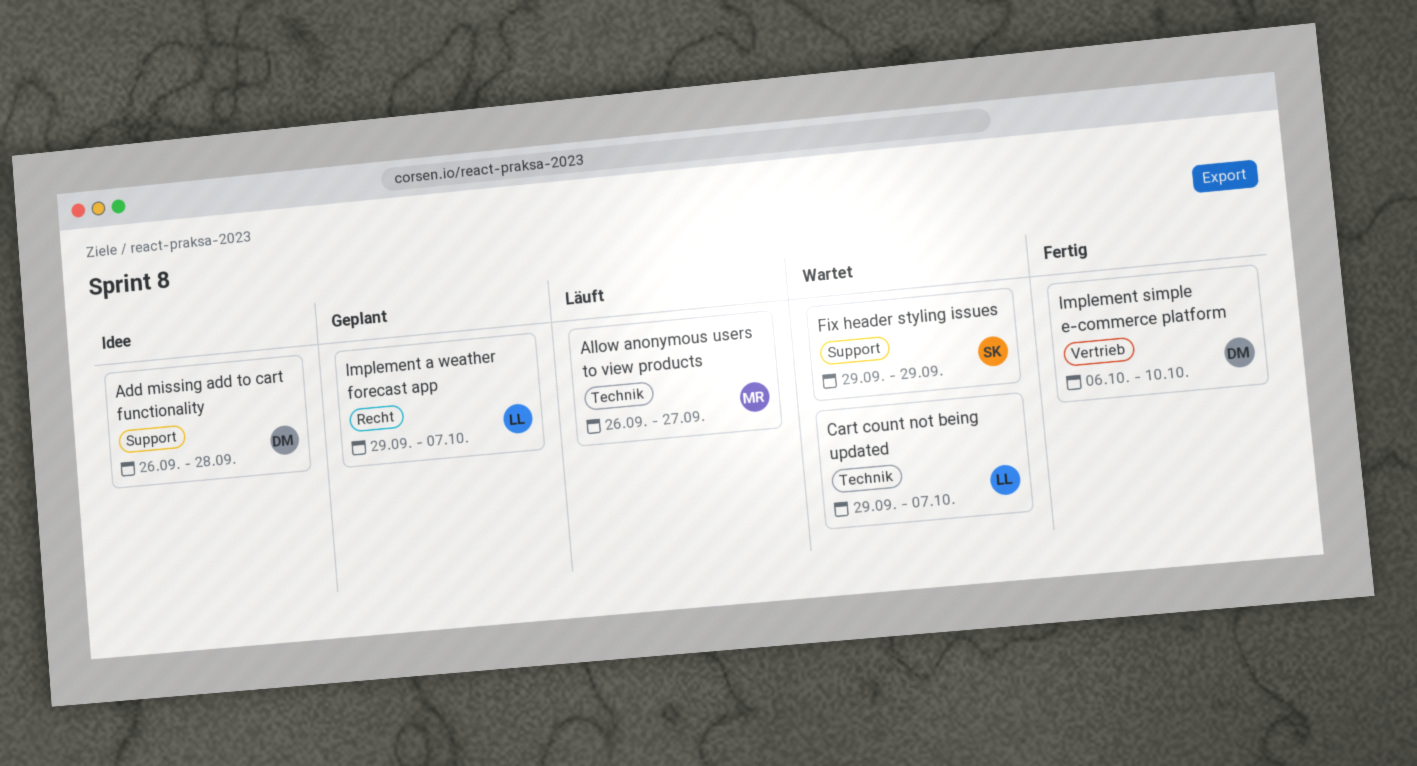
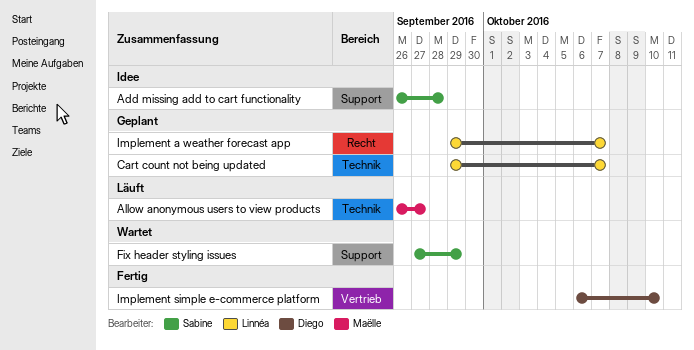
Add missing add to cart functionality, owner: Diego -> Sabine
Cart count not being updated, status: Wartet -> Geplant
Fix header styling issues, start: Sep 29 -> Sep 27

